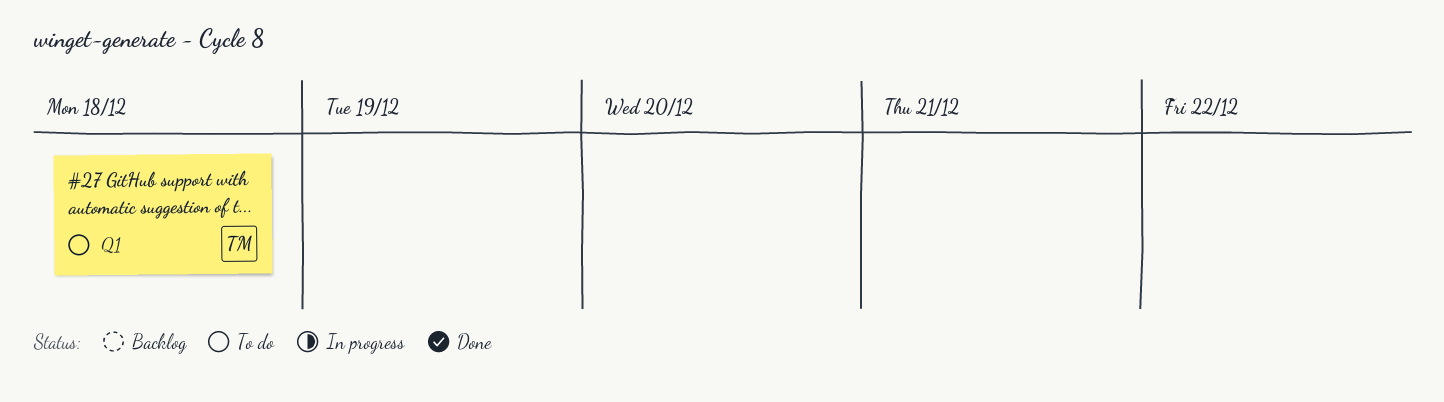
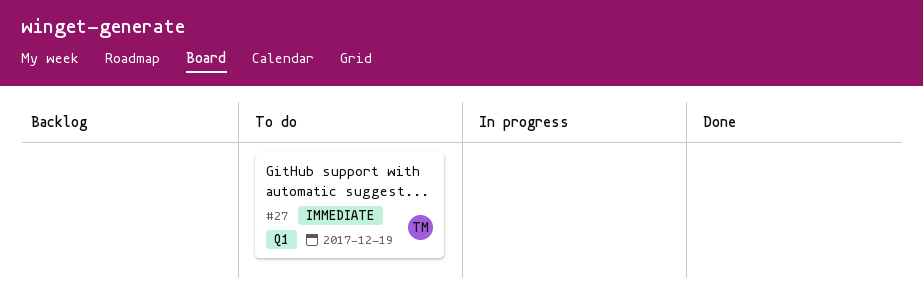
#27, due: Dec 18 -> Dec 19

